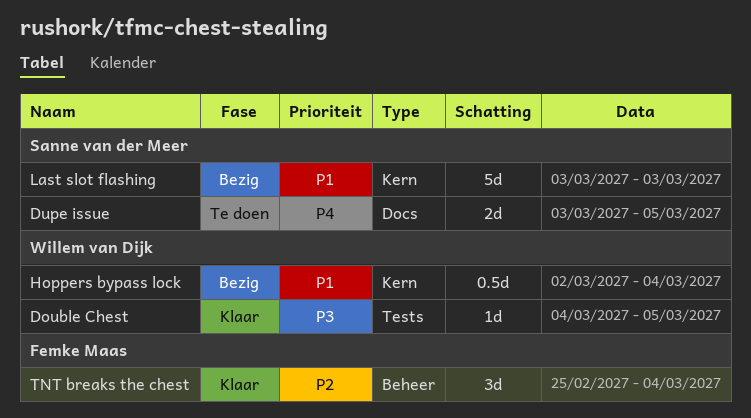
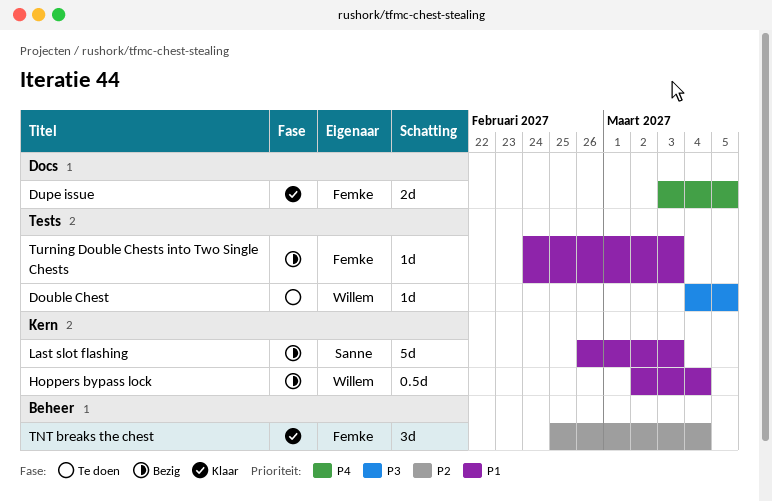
Double Chest, status: Klaar -> Te doen
Dupe issue, status: Te doen -> Klaar
Dupe issue, owner: Sanne van der Meer -> Femke Maas
Last slot flashing, start: Mar 3 -> Feb 26
Turning Double Chests into Two Single Chests: none -> present

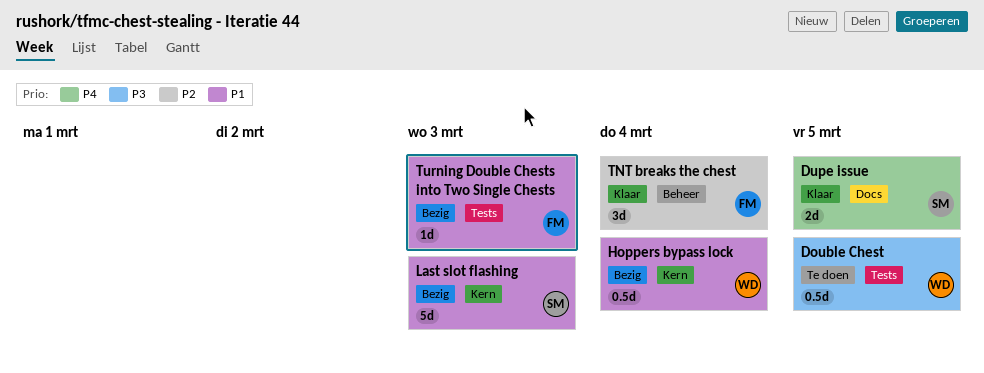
Double Chest, estimate: 1d -> 0.5d
Dupe issue, owner: Femke -> Sanne

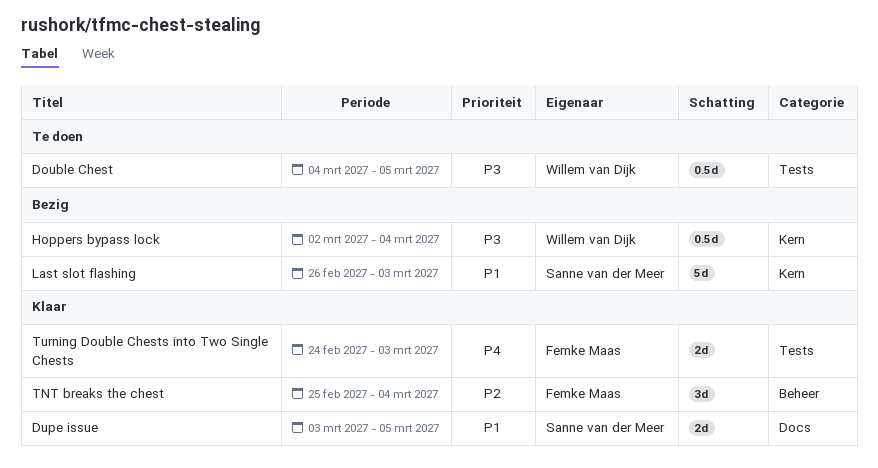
Dupe issue, priority: P4 -> P1
Hoppers bypass lock, priority: P1 -> P3
Turning Double Chests into Two Single Chests, status: Bezig -> Klaar
Turning Double Chests into Two Single Chests, priority: P1 -> P4
Turning Double Chests into Two Single Chests, estimate: 1d -> 2d

